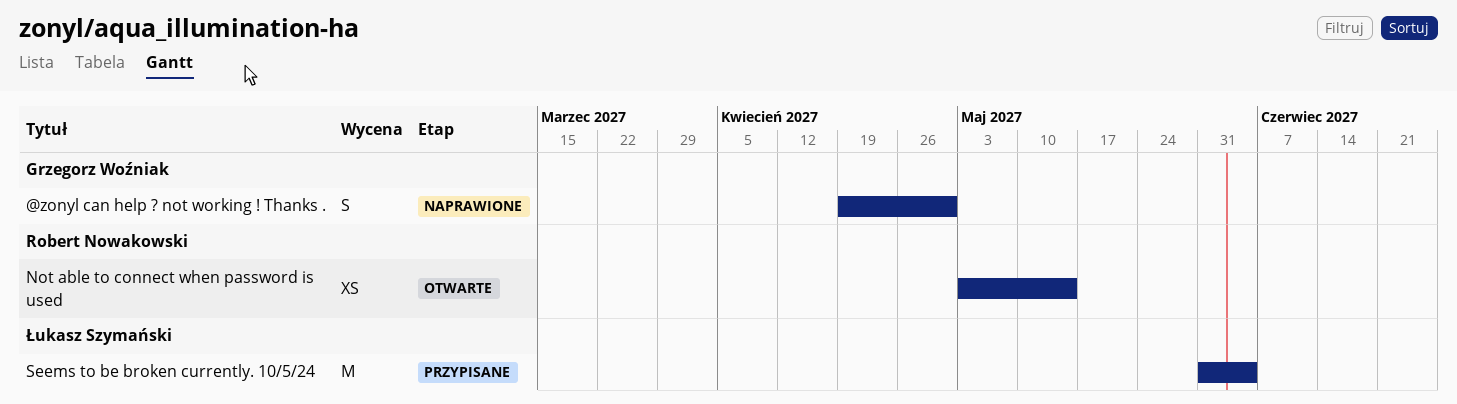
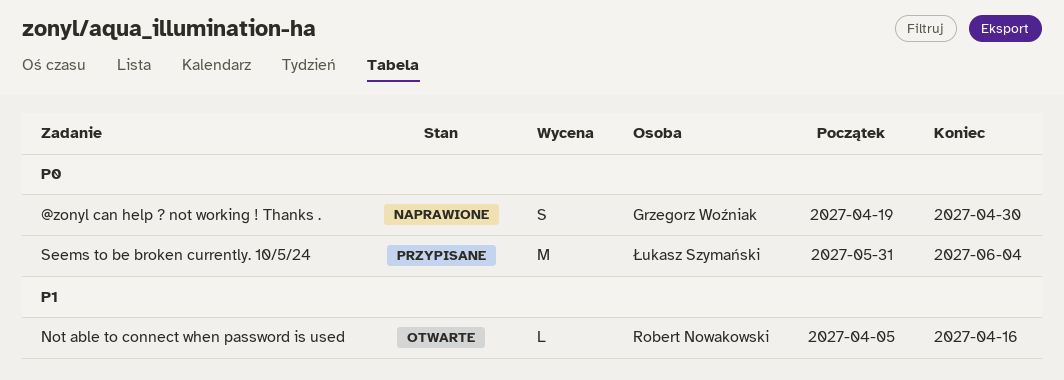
Not able to connect when password is used, estimate: XS -> L
Not able to connect when password is used, start: May 3 -> Apr 5
Not able to connect when password is used, due: May 14 -> Apr 16

